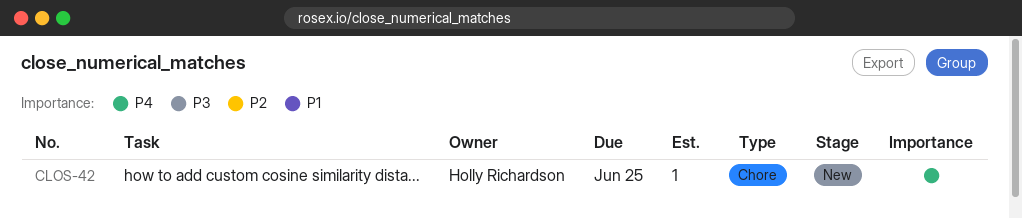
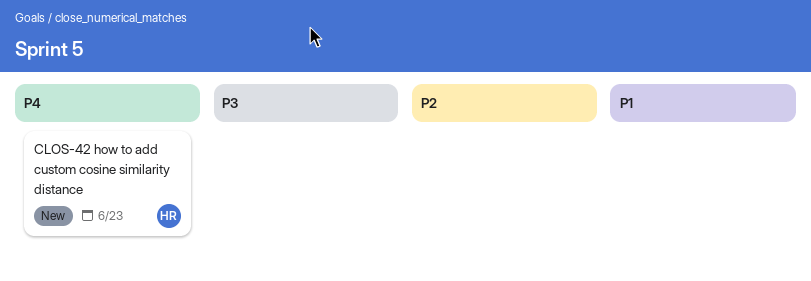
CLOS-42, due: Jun 25 -> Jun 23

